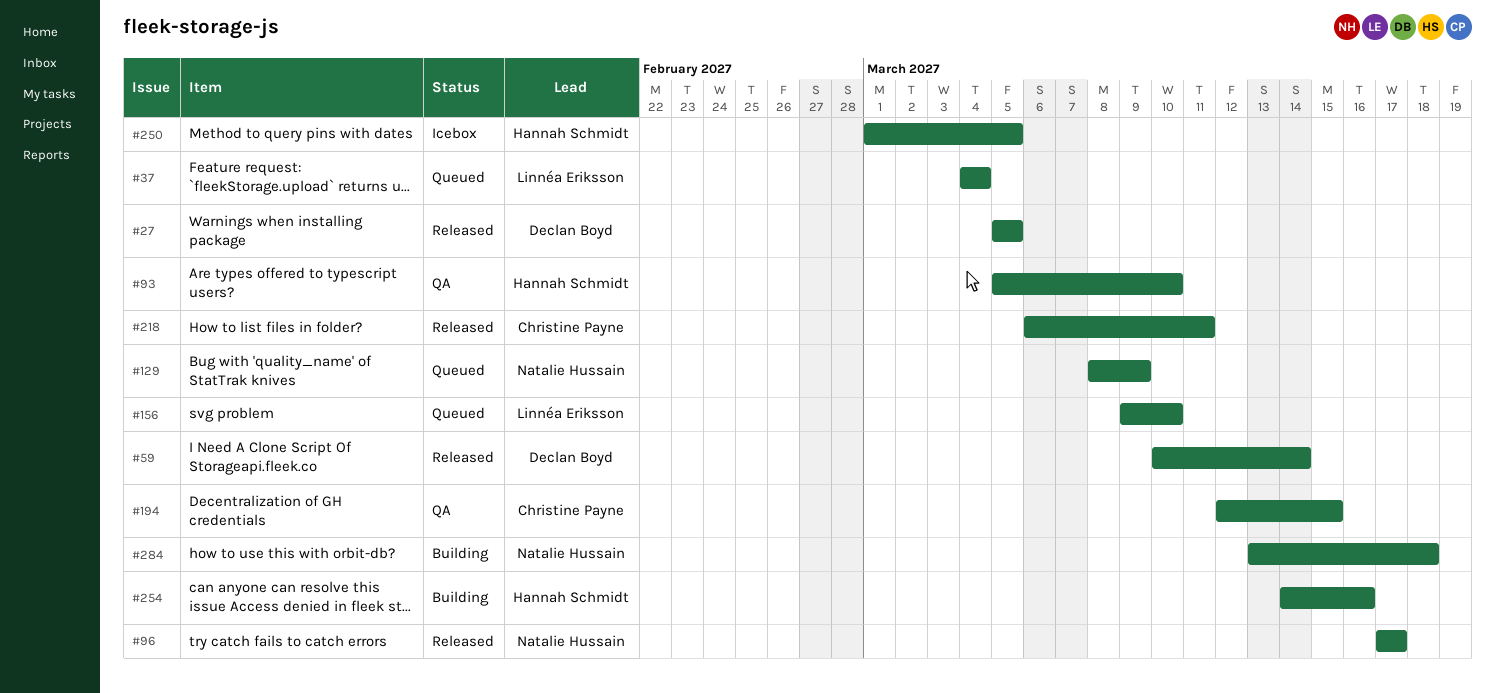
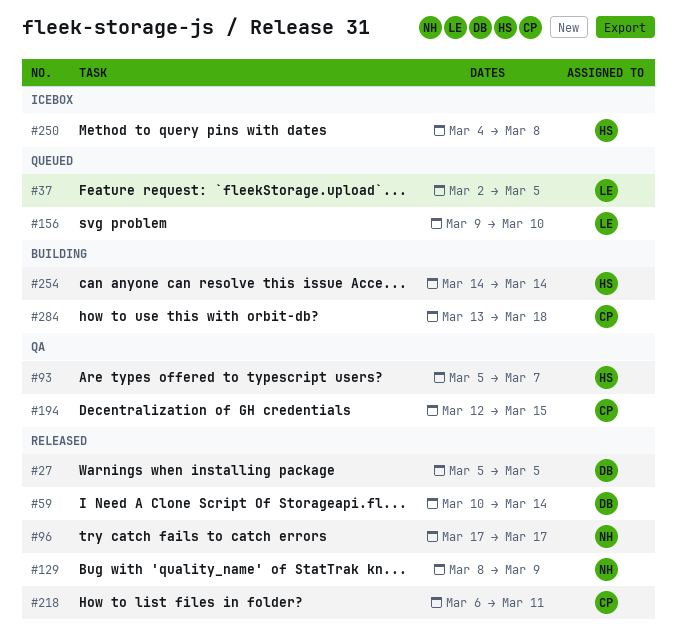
#37, start: Mar 4 -> Mar 2
#37, due: Mar 4 -> Mar 5
#93, due: Mar 10 -> Mar 7
#129, status: Queued -> Released
#250, start: Mar 1 -> Mar 4
#250, due: Mar 5 -> Mar 8
#254, due: Mar 16 -> Mar 14
#284, owner: Natalie Hussain -> Christine Payne

